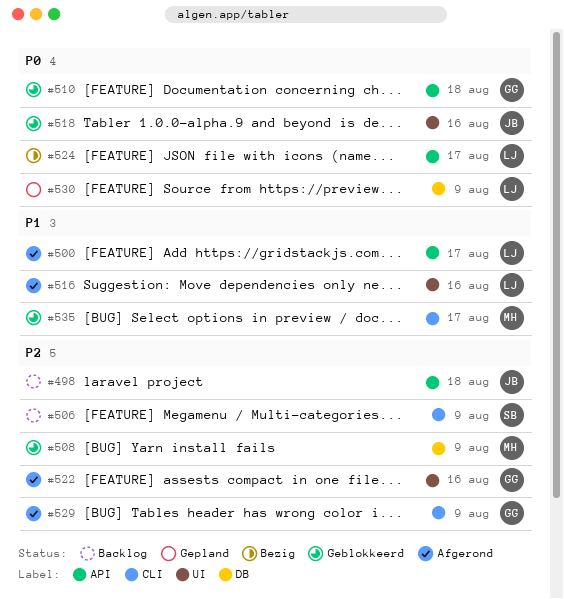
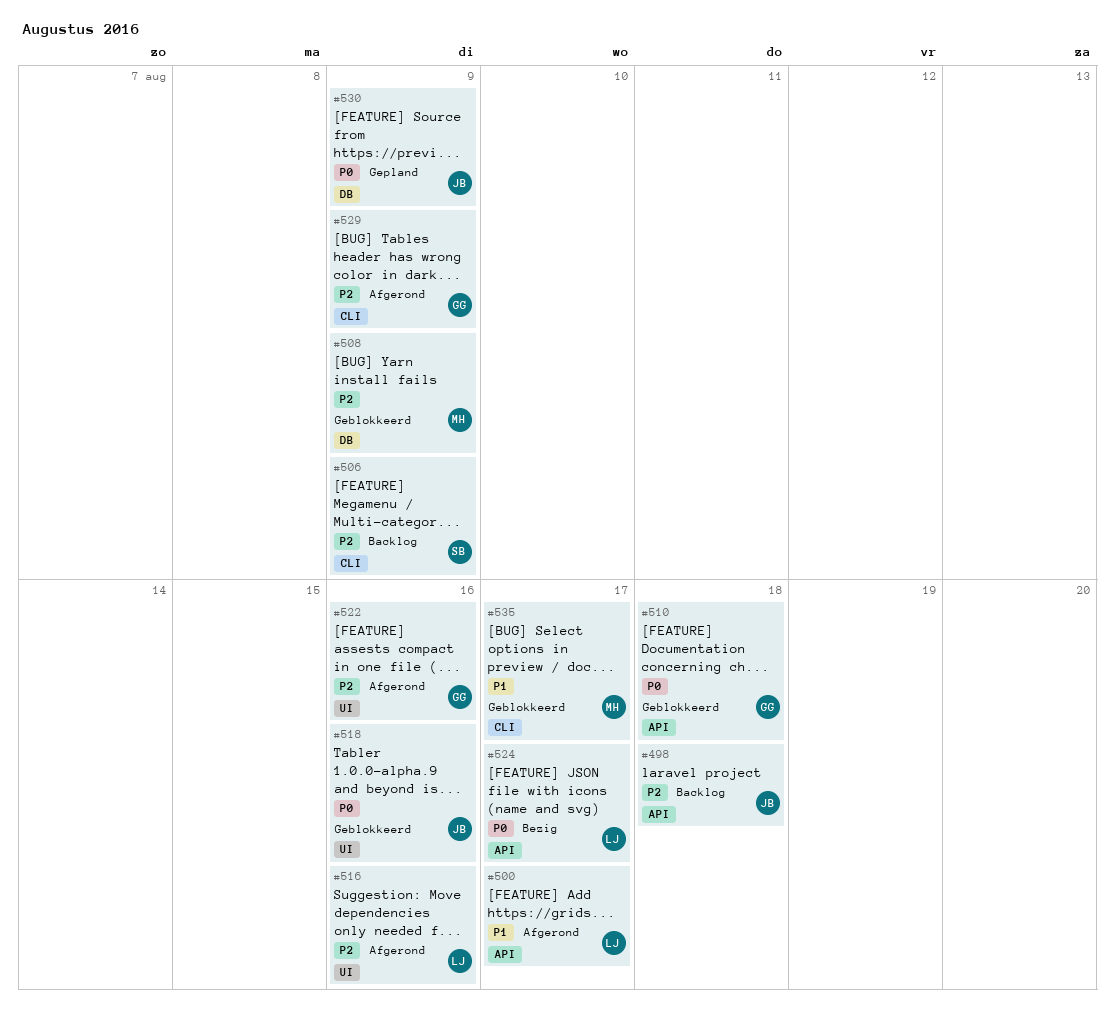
#516, priority: P1 -> P2
#530, owner: LJ -> JB

